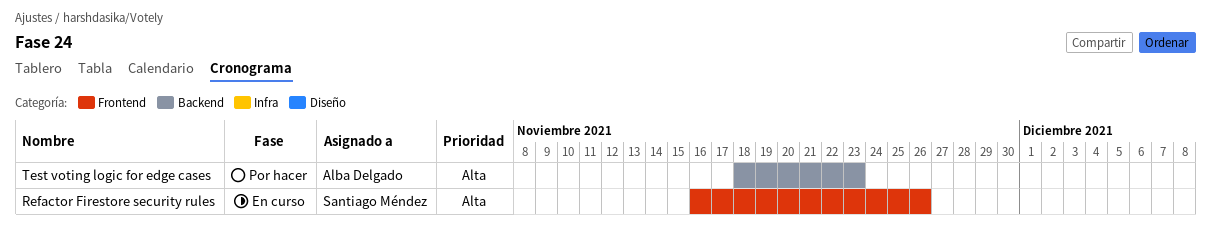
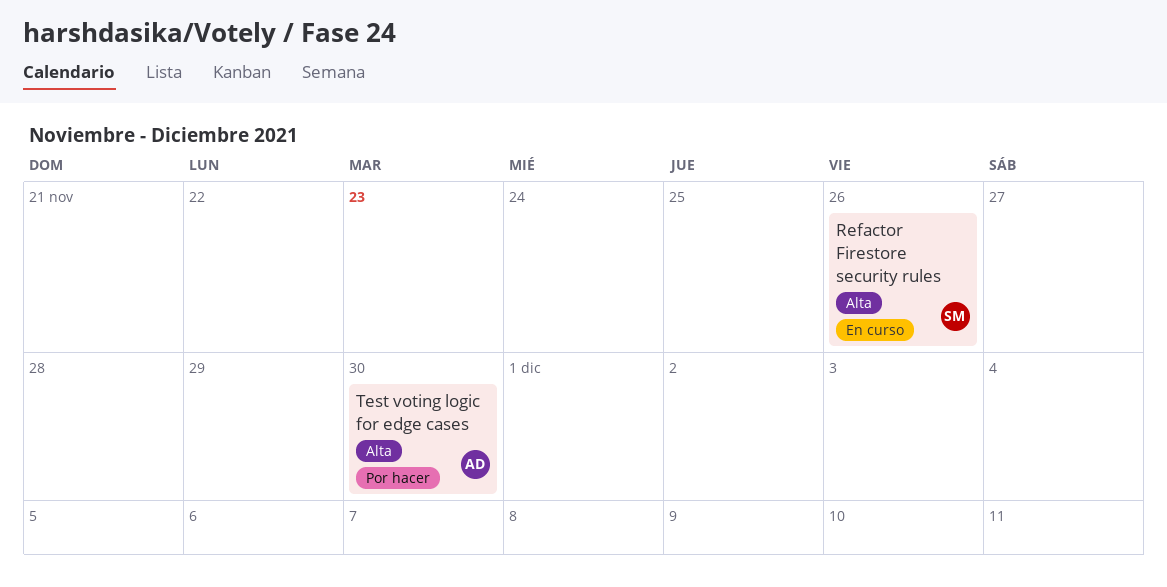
Test voting logic for edge cases, due: Nov 23 -> Nov 30

